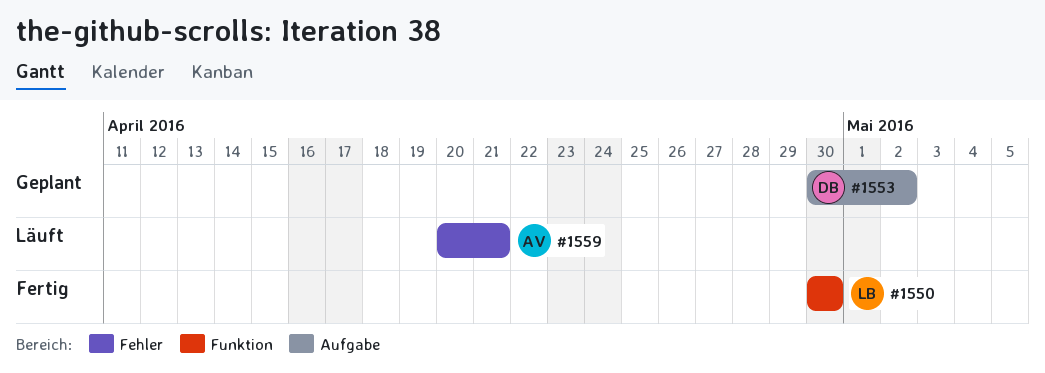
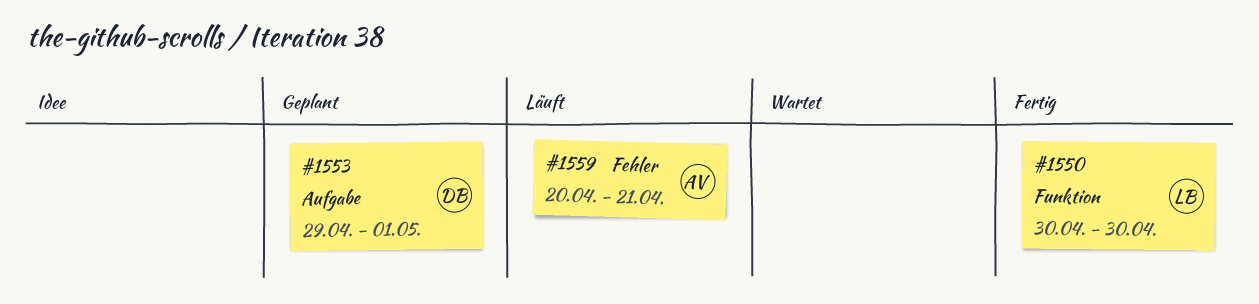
#1553, start: Apr 30 -> Apr 29
#1553, due: May 2 -> May 1

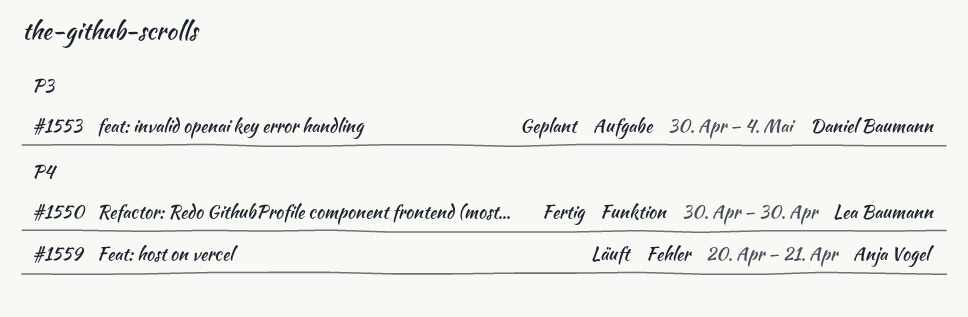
#1553, start: Apr 29 -> Apr 30
#1553, due: May 1 -> May 4

